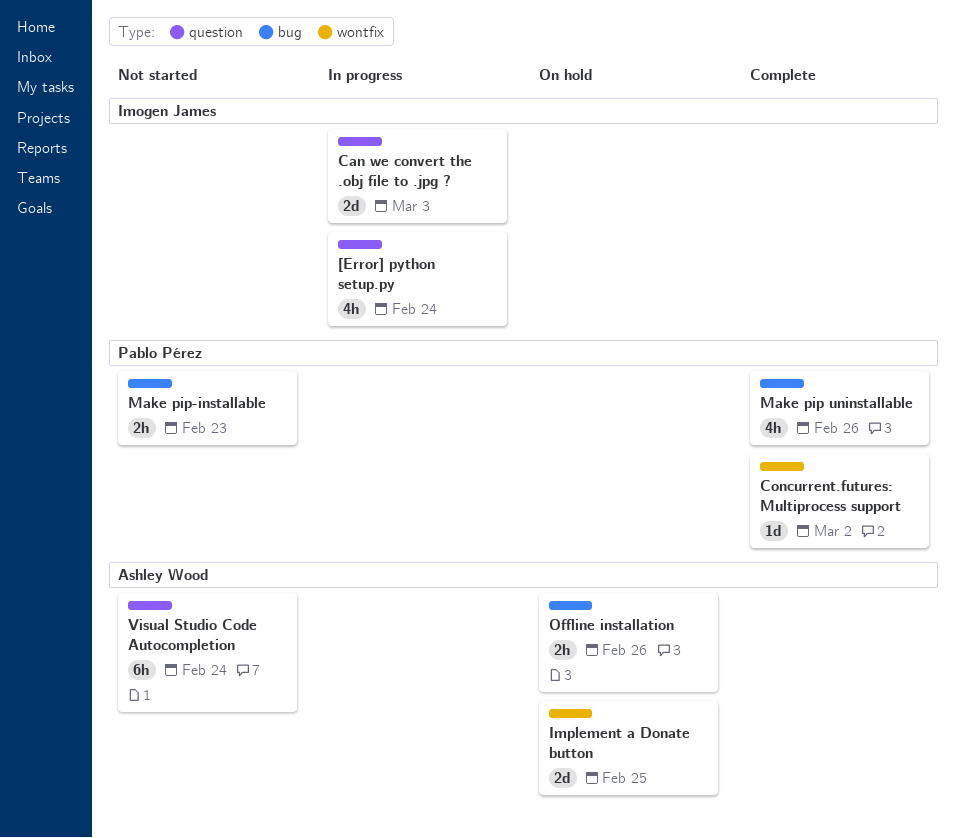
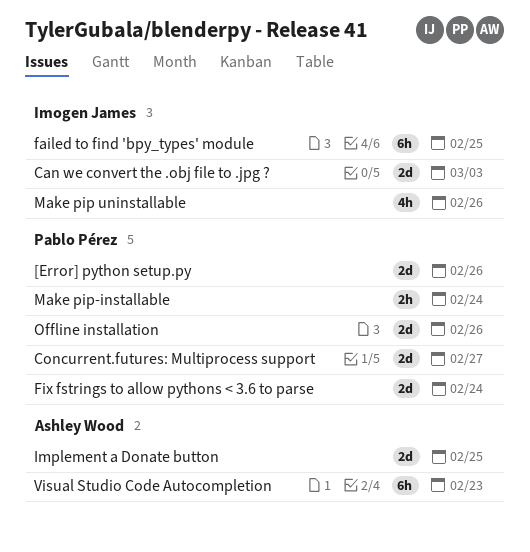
[Error] python setup.py, owner: Imogen James -> Pablo Pérez
[Error] python setup.py, estimate: 4h -> 2d
[Error] python setup.py, due: Feb 24 -> Feb 26
Concurrent.futures: Multiprocess support, estimate: 1d -> 2d
Concurrent.futures: Multiprocess support, due: Mar 2 -> Feb 27
failed to find 'bpy_types' module: none -> present
Fix fstrings to allow pythons < 3.6 to parse: none -> present
Make pip uninstallable, owner: Pablo Pérez -> Imogen James
Make pip-installable, due: Feb 23 -> Feb 24
Offline installation, owner: Ashley Wood -> Pablo Pérez
Offline installation, estimate: 2h -> 2d
Visual Studio Code Autocompletion, due: Feb 24 -> Feb 23

